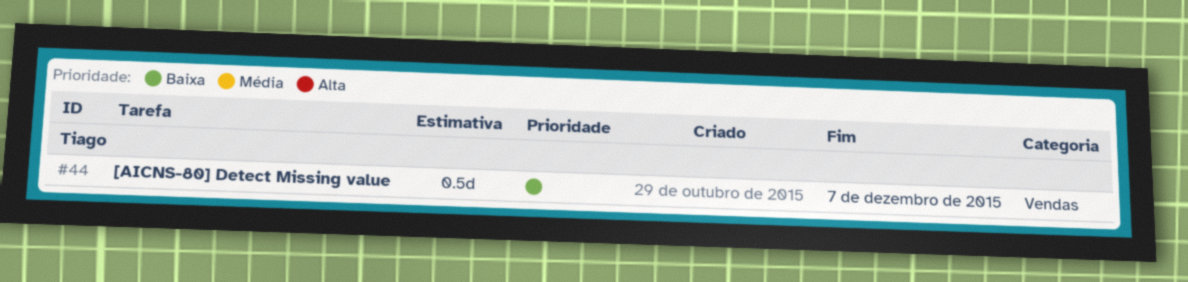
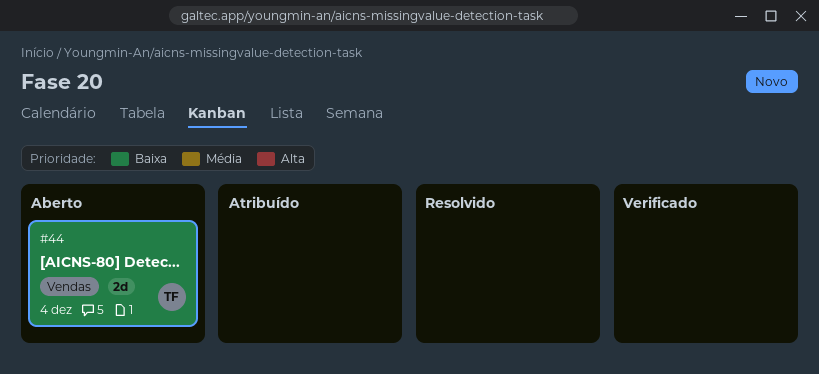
#44, estimate: 0.5d -> 2d
#44, due: Dec 7 -> Dec 4

